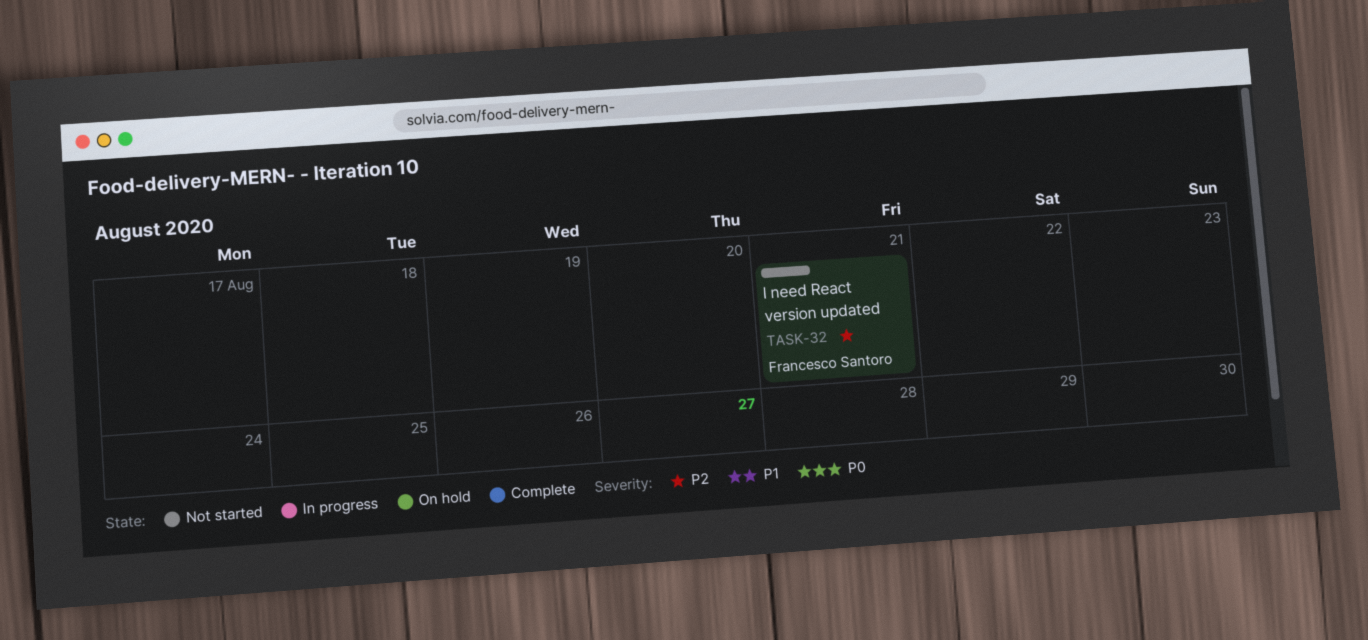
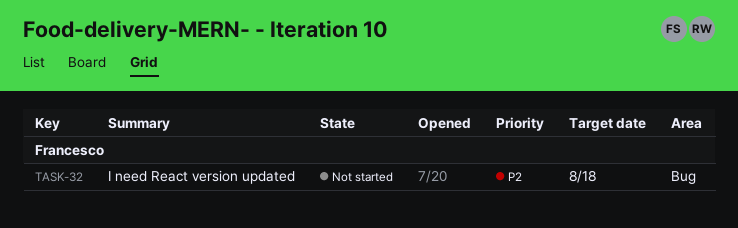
TASK-32, due: Aug 21 -> Aug 18

